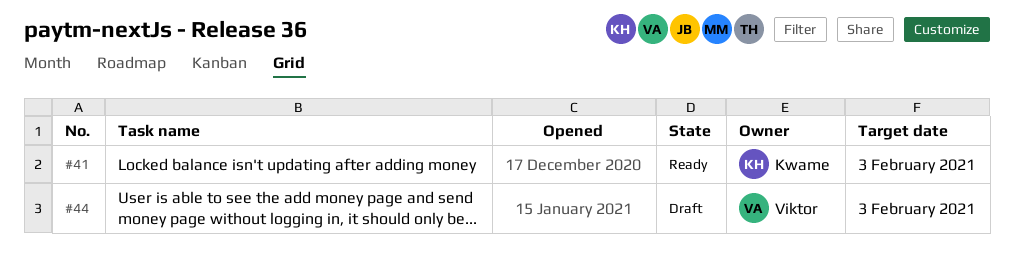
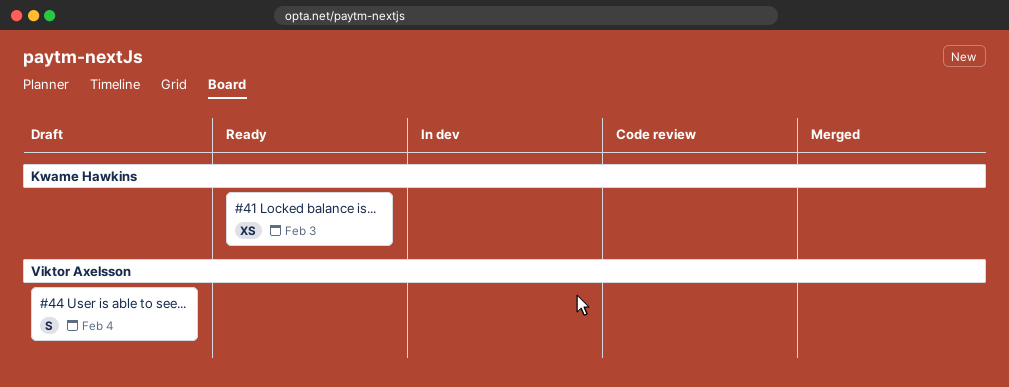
#44, due: Feb 3 -> Feb 4

